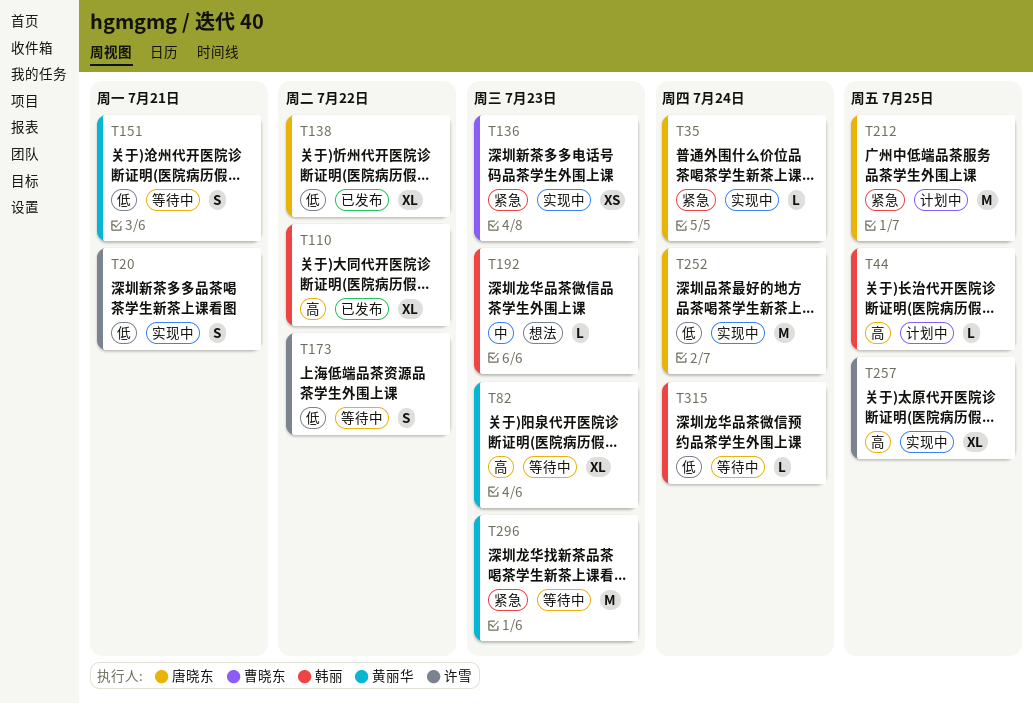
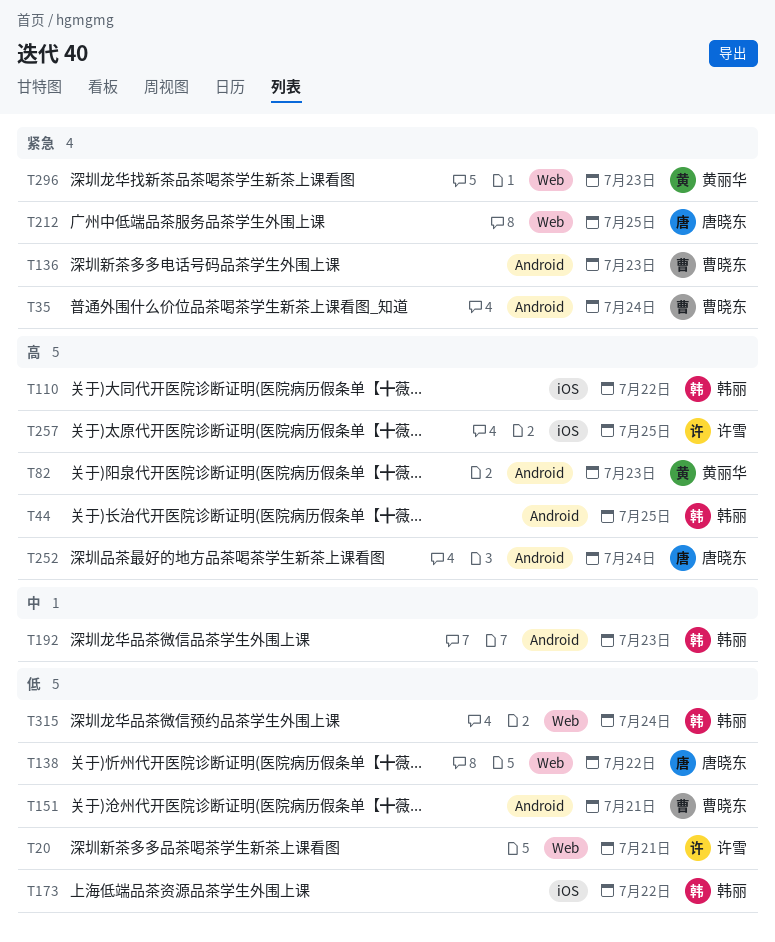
T35, owner: 唐晓东 -> 曹晓东
T151, owner: 黄丽华 -> 曹晓东
T173, owner: 许雪 -> 韩丽
T252, priority: 低 -> 高

